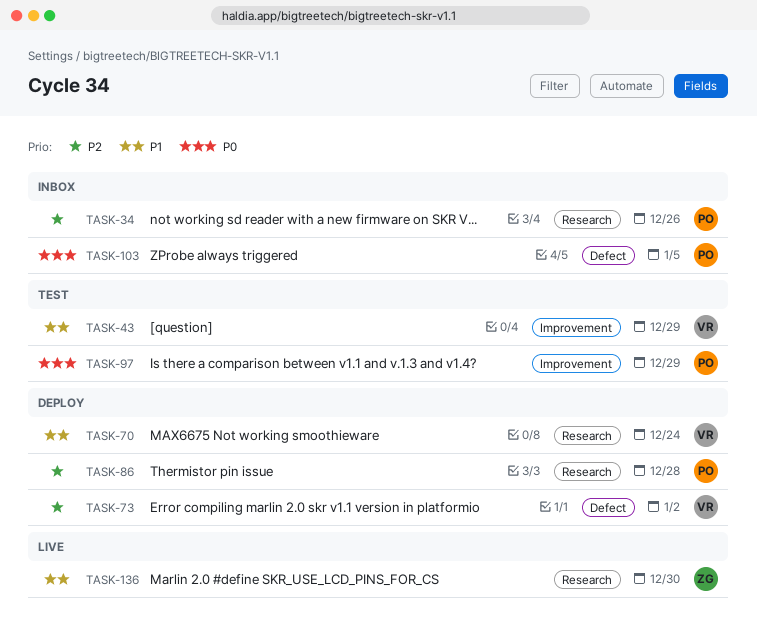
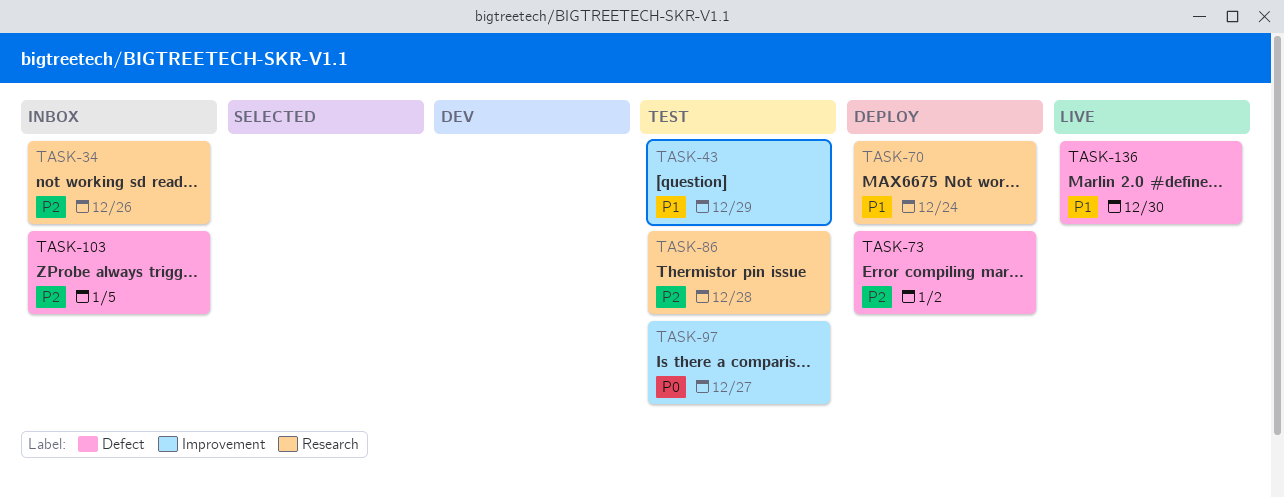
TASK-86, status: Deploy -> Test
TASK-97, due: Dec 29 -> Dec 27
TASK-103, priority: P0 -> P2
TASK-136, label: Research -> Defect

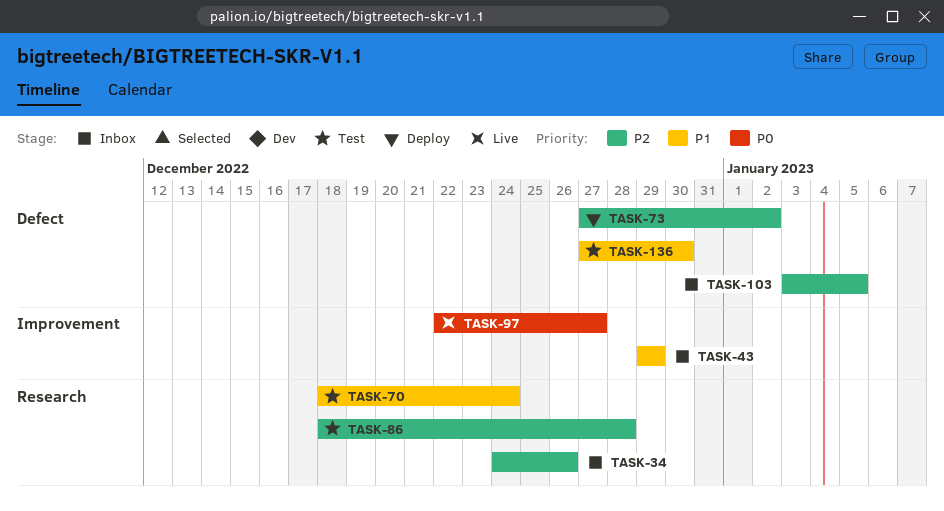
TASK-43, status: Test -> Inbox
TASK-70, status: Deploy -> Test
TASK-97, status: Test -> Live
TASK-136, status: Live -> Test

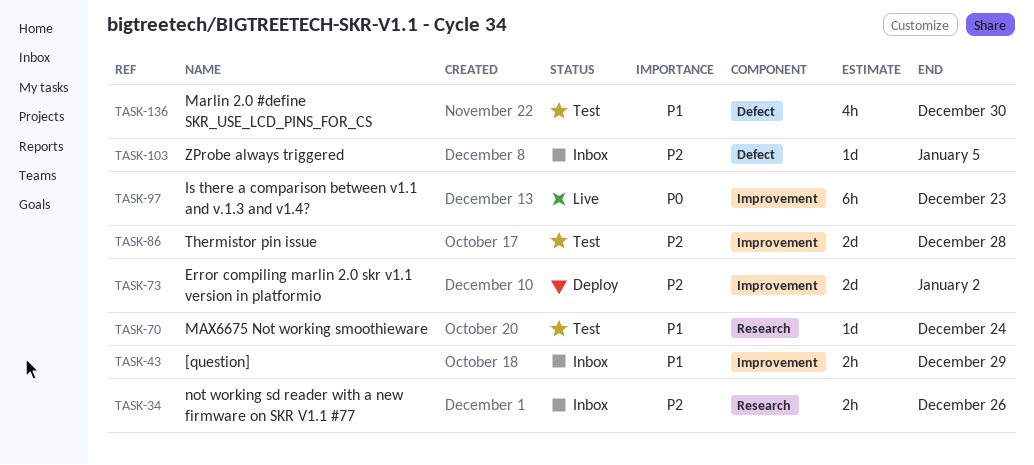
TASK-73, label: Defect -> Improvement
TASK-86, label: Research -> Improvement
TASK-97, due: Dec 27 -> Dec 23

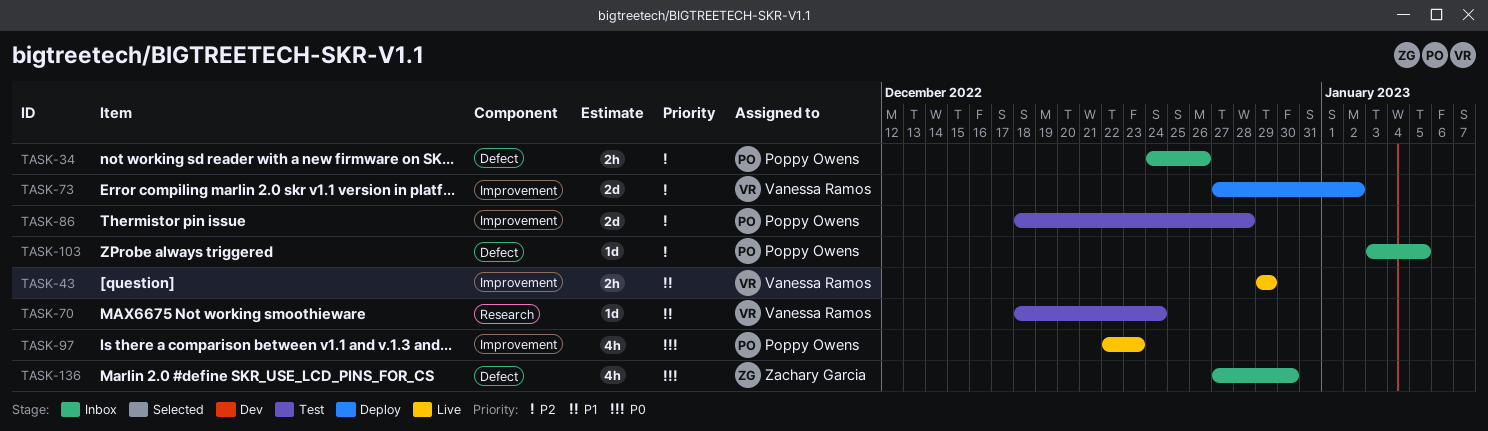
TASK-34, label: Research -> Defect
TASK-43, status: Inbox -> Live
TASK-97, estimate: 6h -> 4h
TASK-136, status: Test -> Inbox
TASK-136, priority: P1 -> P0

